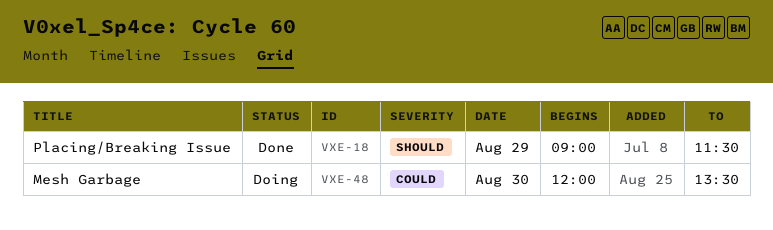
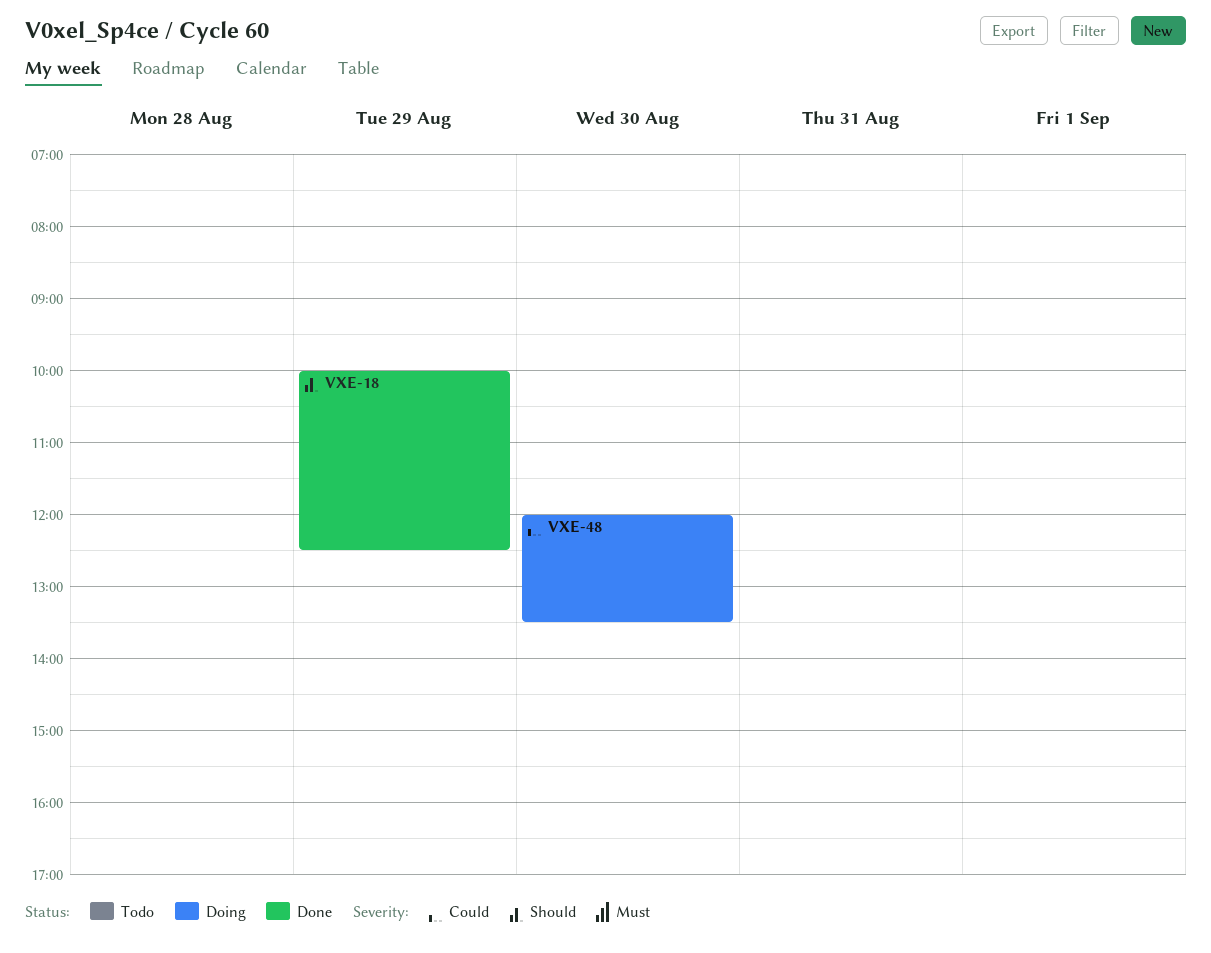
VXE-18, begins: 09:00 -> 10:00
VXE-18, ends: 11:30 -> 12:30

